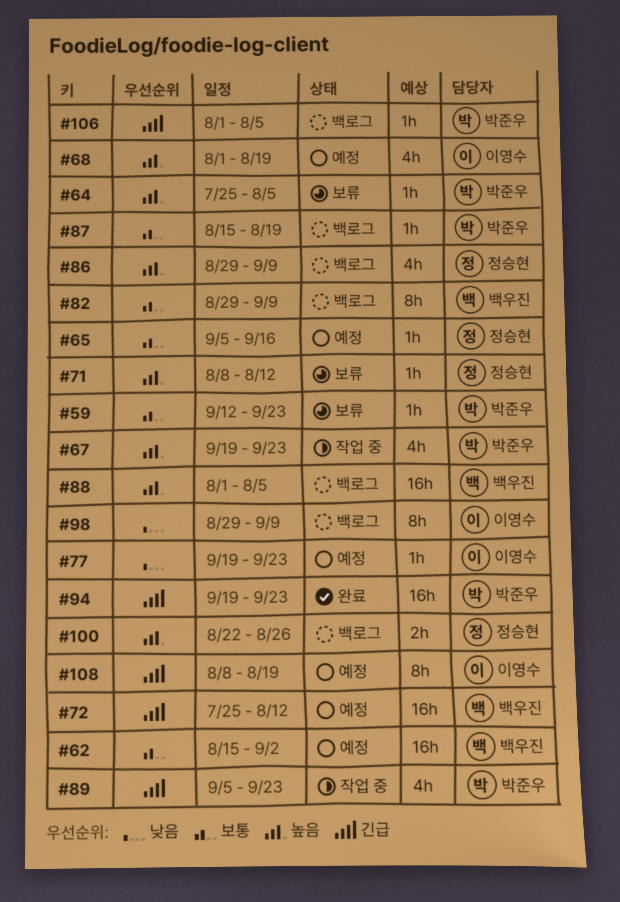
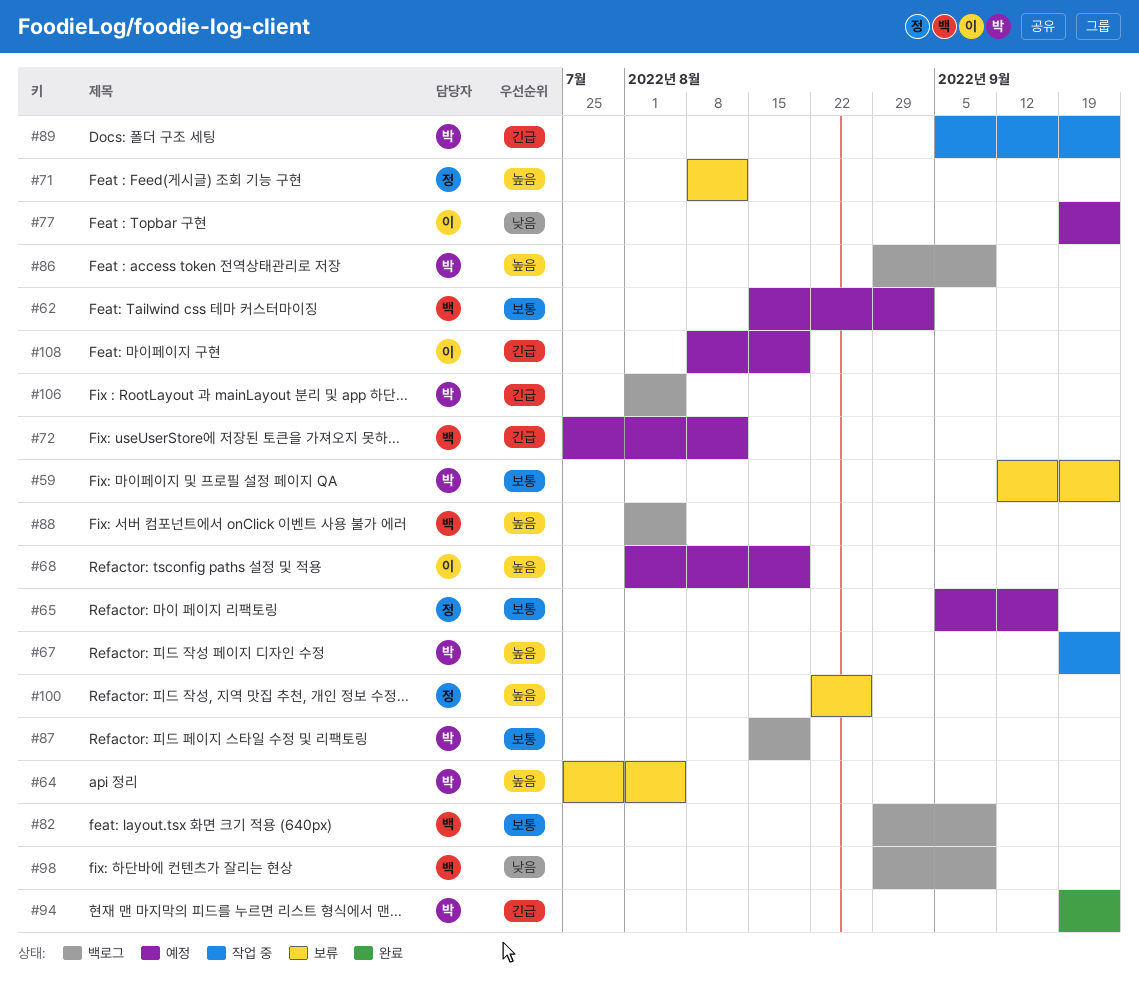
#86, owner: 정승현 -> 박준우
#98, owner: 이영수 -> 백우진
#100, status: 백로그 -> 보류

